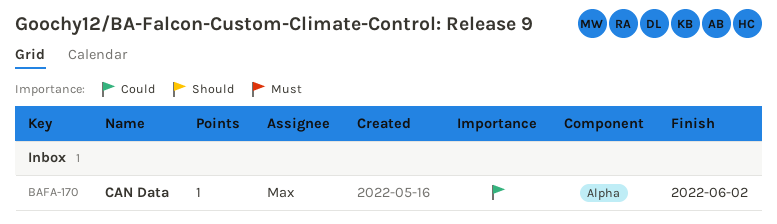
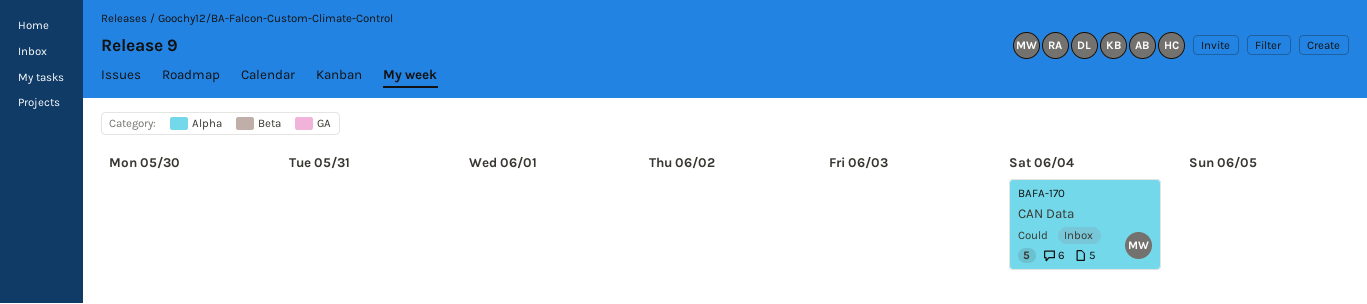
BAFA-170, estimate: 1 -> 5
BAFA-170, due: Jun 2 -> Jun 4

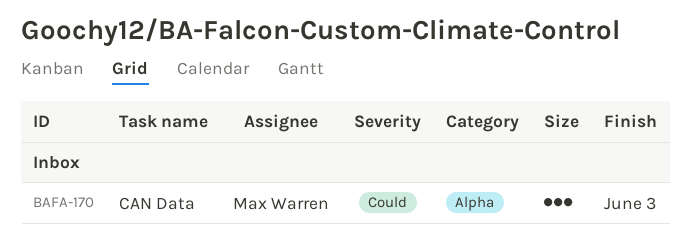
BAFA-170, estimate: 5 -> 3
BAFA-170, due: Jun 4 -> Jun 3

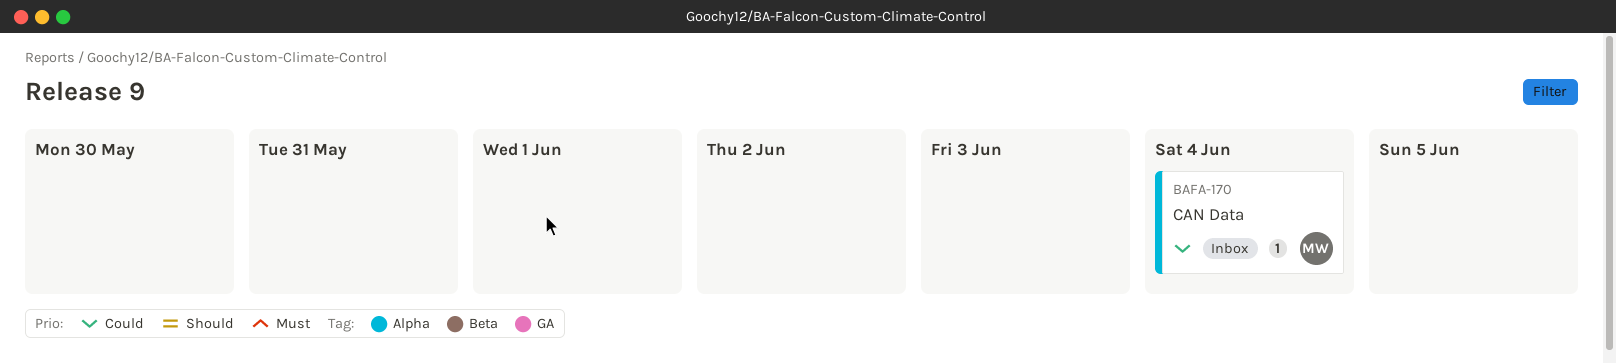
BAFA-170, estimate: 3 -> 1
BAFA-170, due: Jun 3 -> Jun 4

